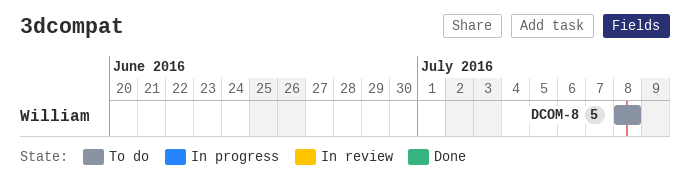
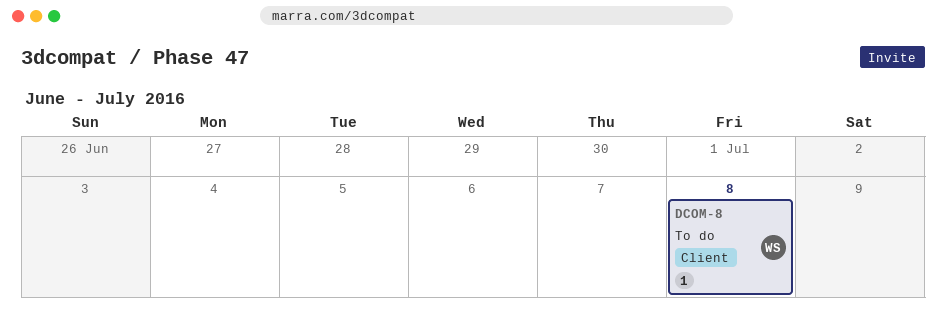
DCOM-8, estimate: 5 -> 1

